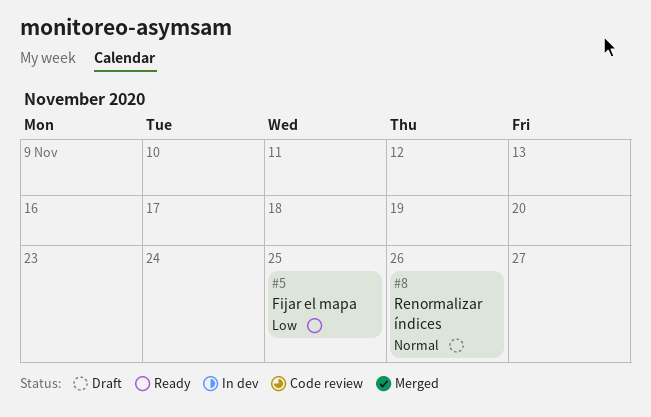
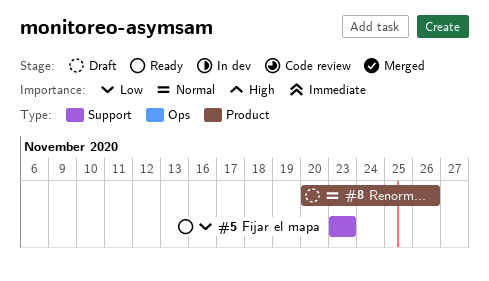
#5, due: Nov 25 -> Nov 23

